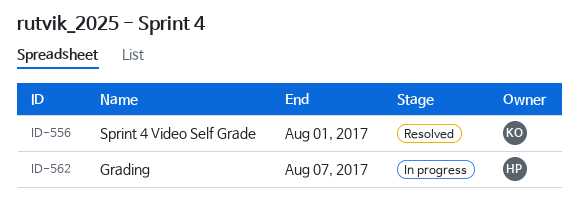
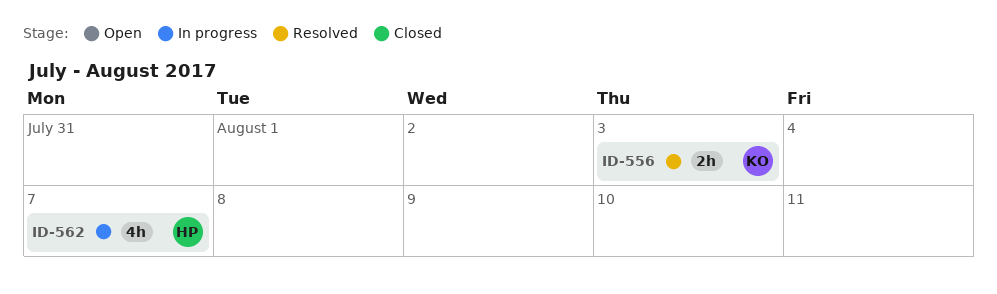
ID-556, due: Aug 1 -> Aug 3

